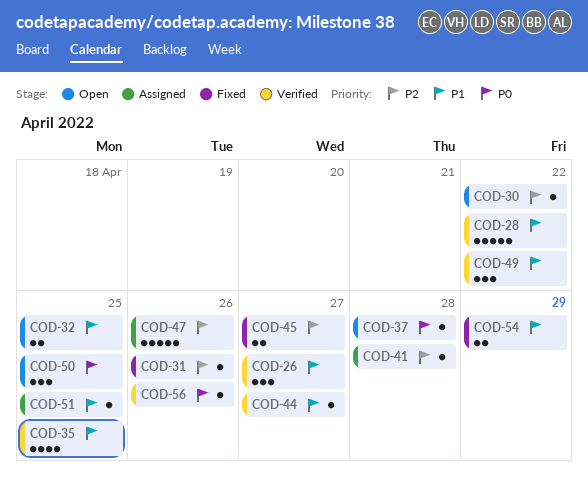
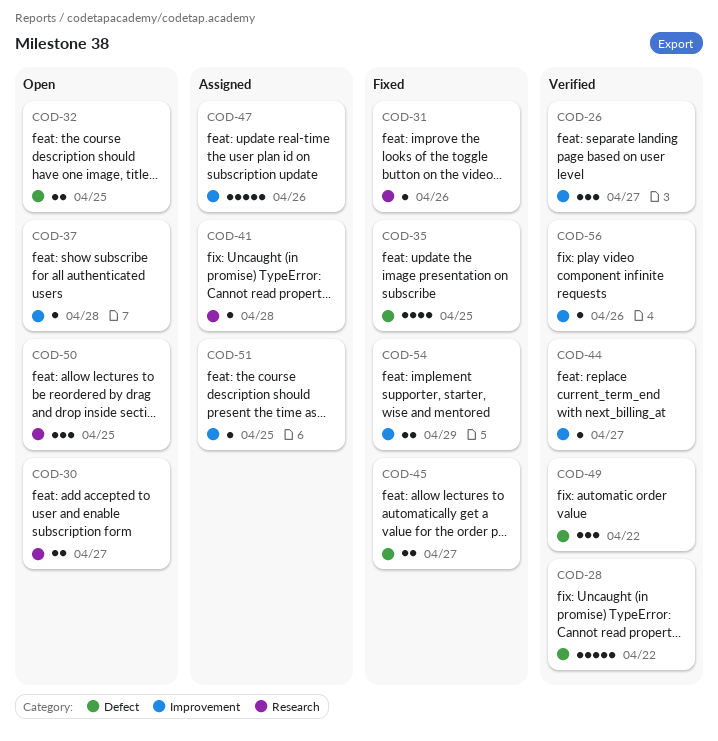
COD-30, estimate: 1 -> 2
COD-30, due: Apr 22 -> Apr 27
COD-35, status: Verified -> Fixed

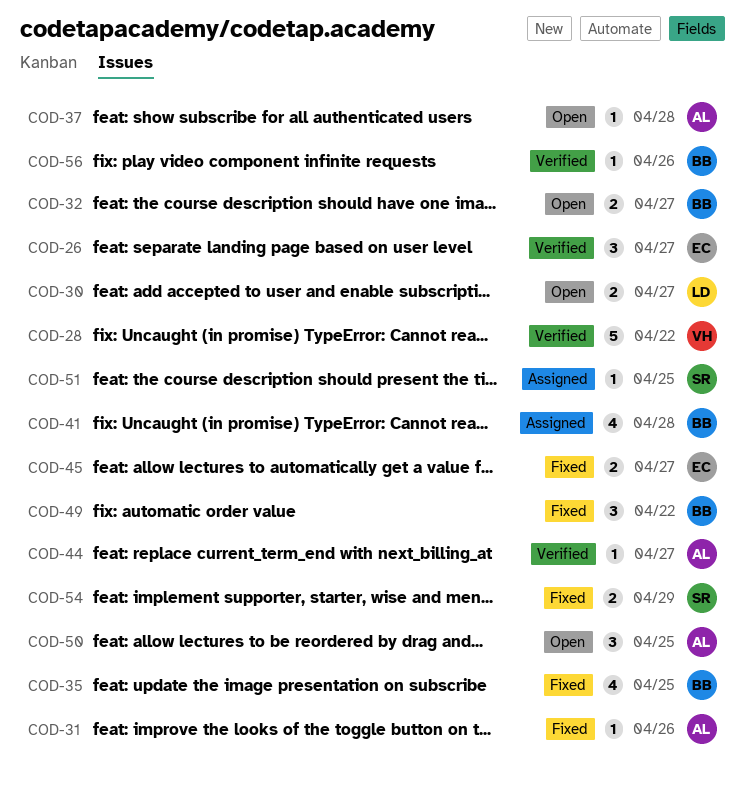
COD-32, due: Apr 25 -> Apr 27
COD-41, estimate: 1 -> 4
COD-47: present -> none
COD-49, status: Verified -> Fixed

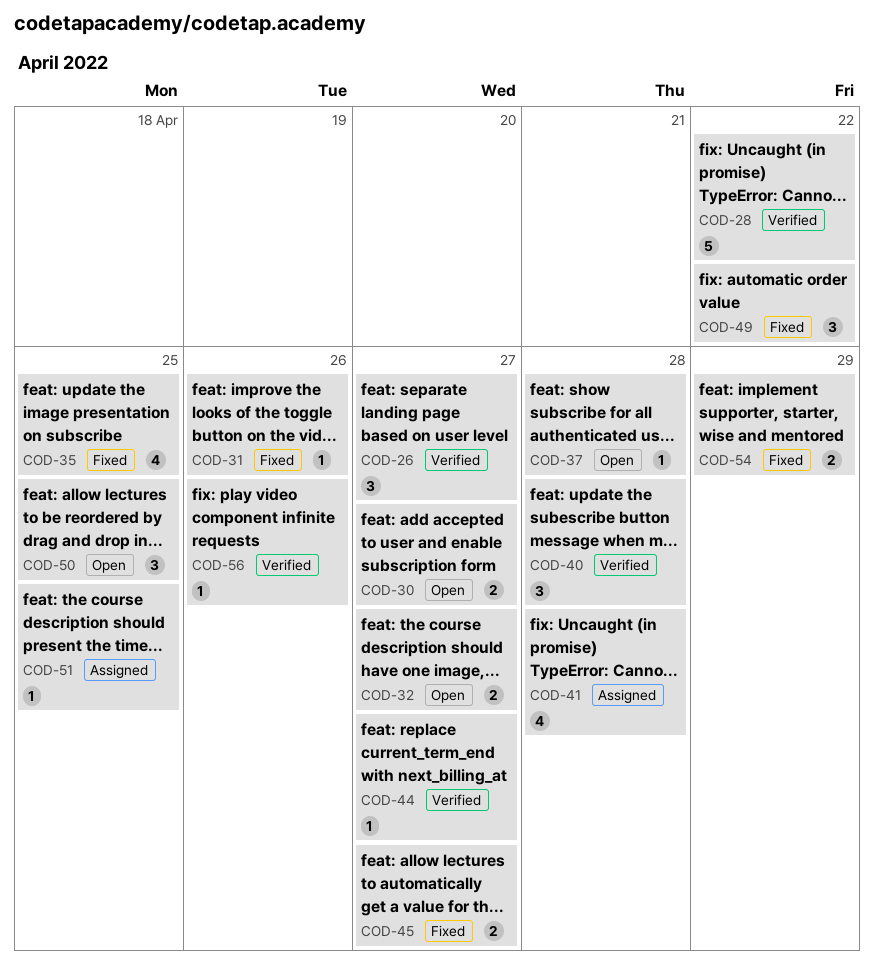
COD-40: none -> present

